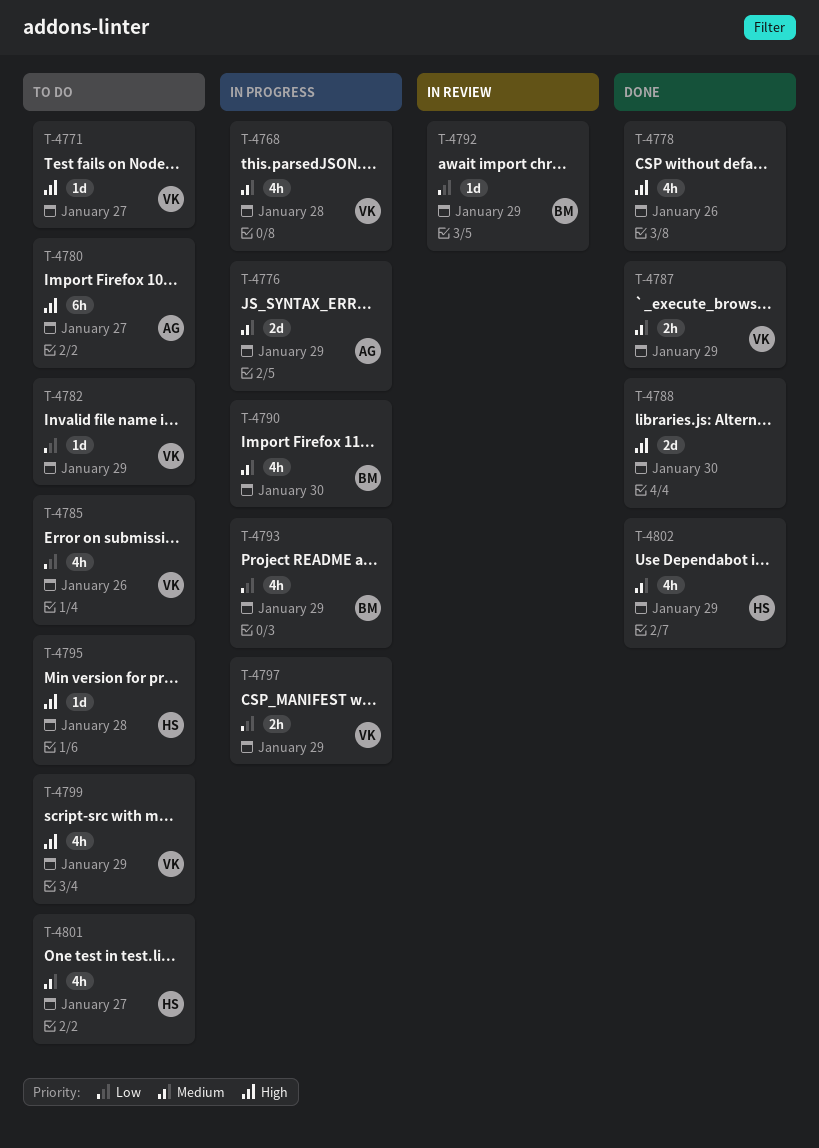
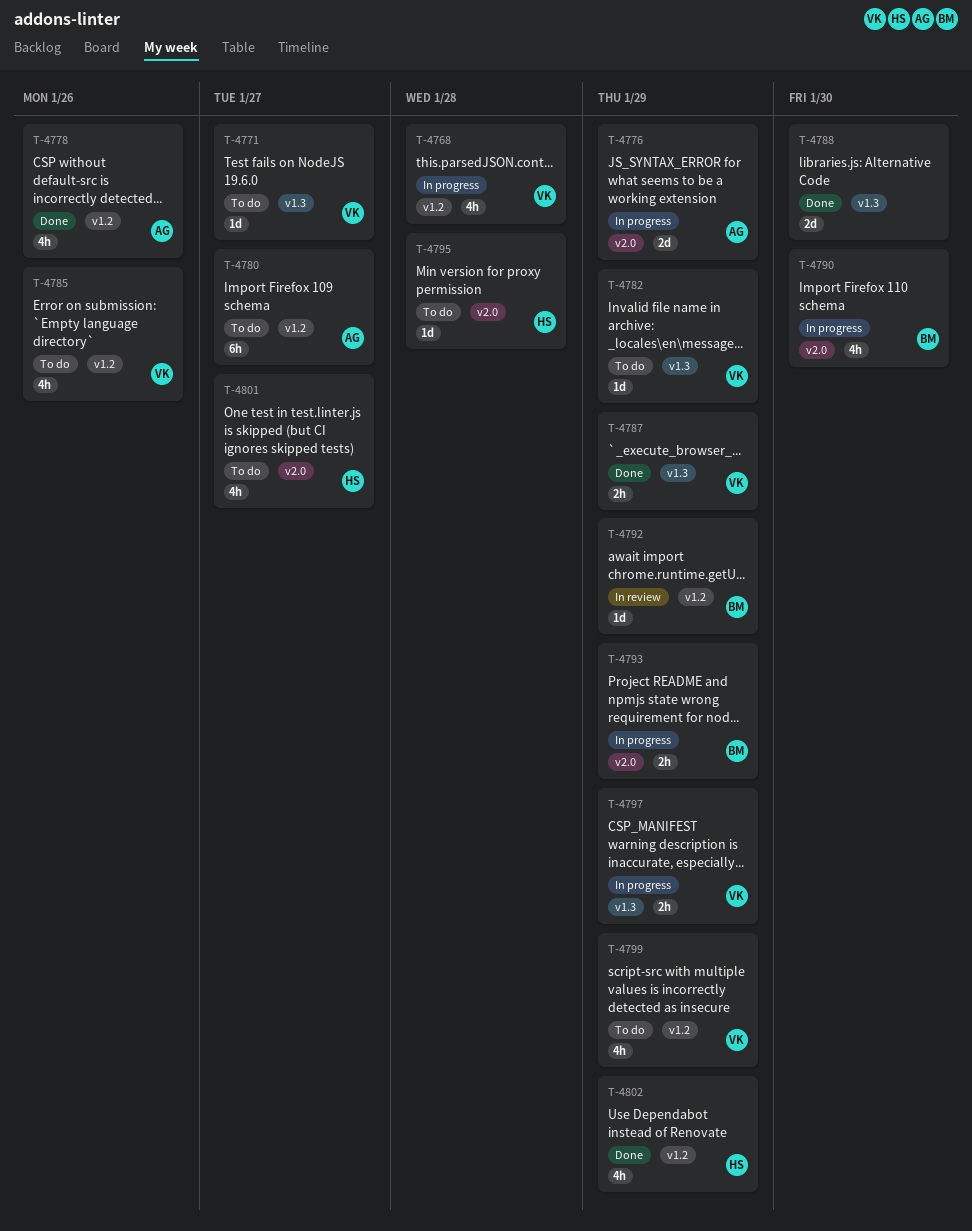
T-4778, owner: none -> AG
T-4793, estimate: 4h -> 2h

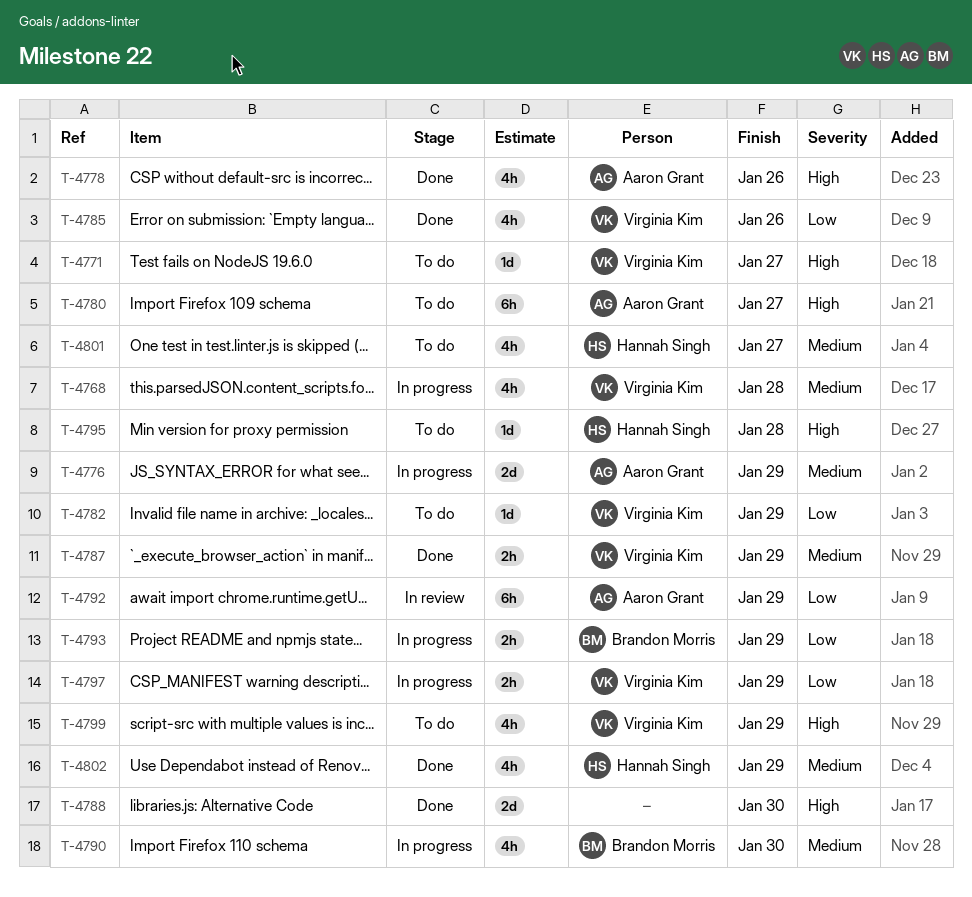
T-4785, status: To do -> Done
T-4792, owner: Brandon Morris -> Aaron Grant
T-4792, estimate: 1d -> 6h

